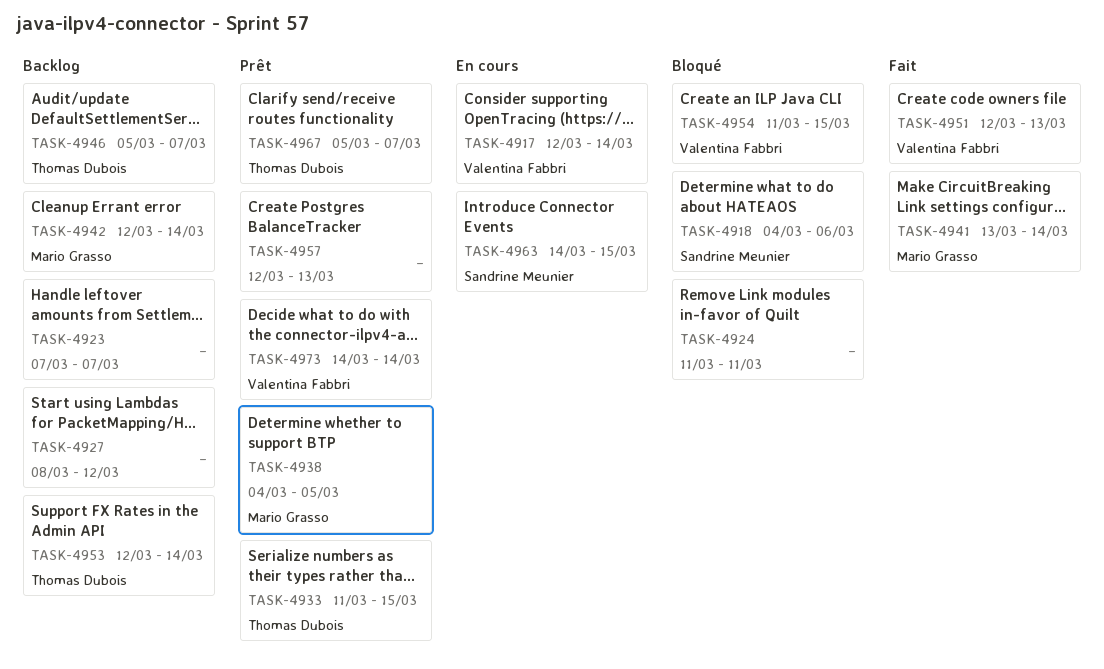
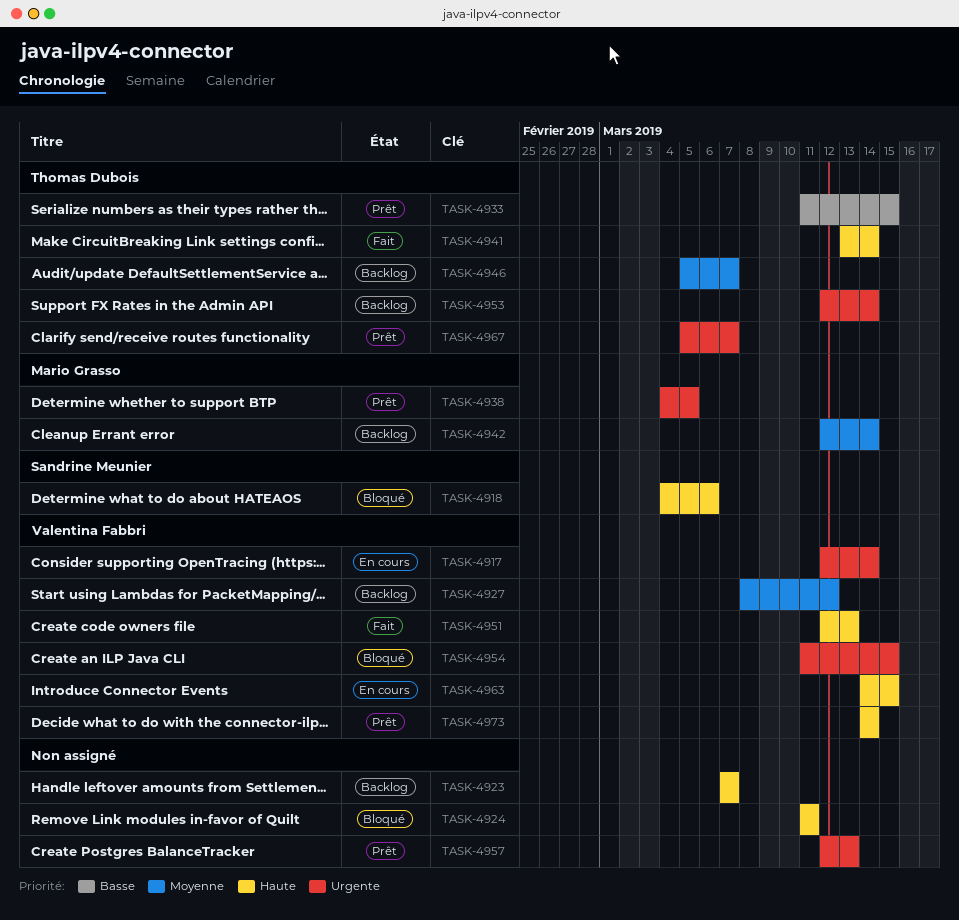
TASK-4927, owner: none -> Valentina Fabbri
TASK-4941, owner: Mario Grasso -> Thomas Dubois
TASK-4963, owner: Sandrine Meunier -> Valentina Fabbri

